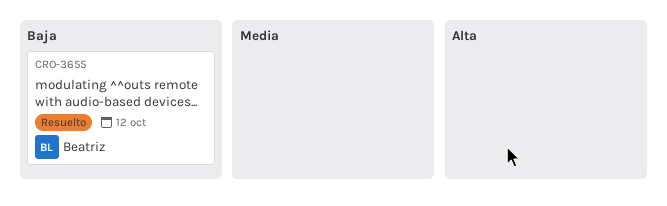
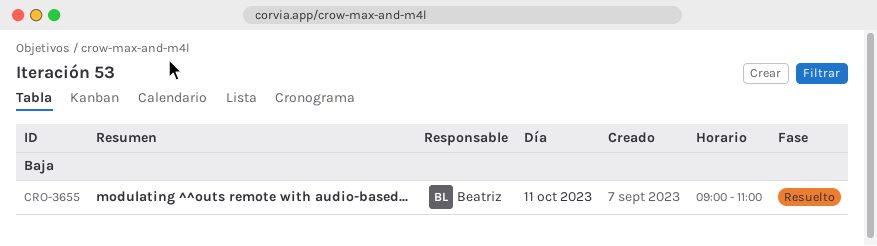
CRO-3655, day: Oct 12 -> Oct 11

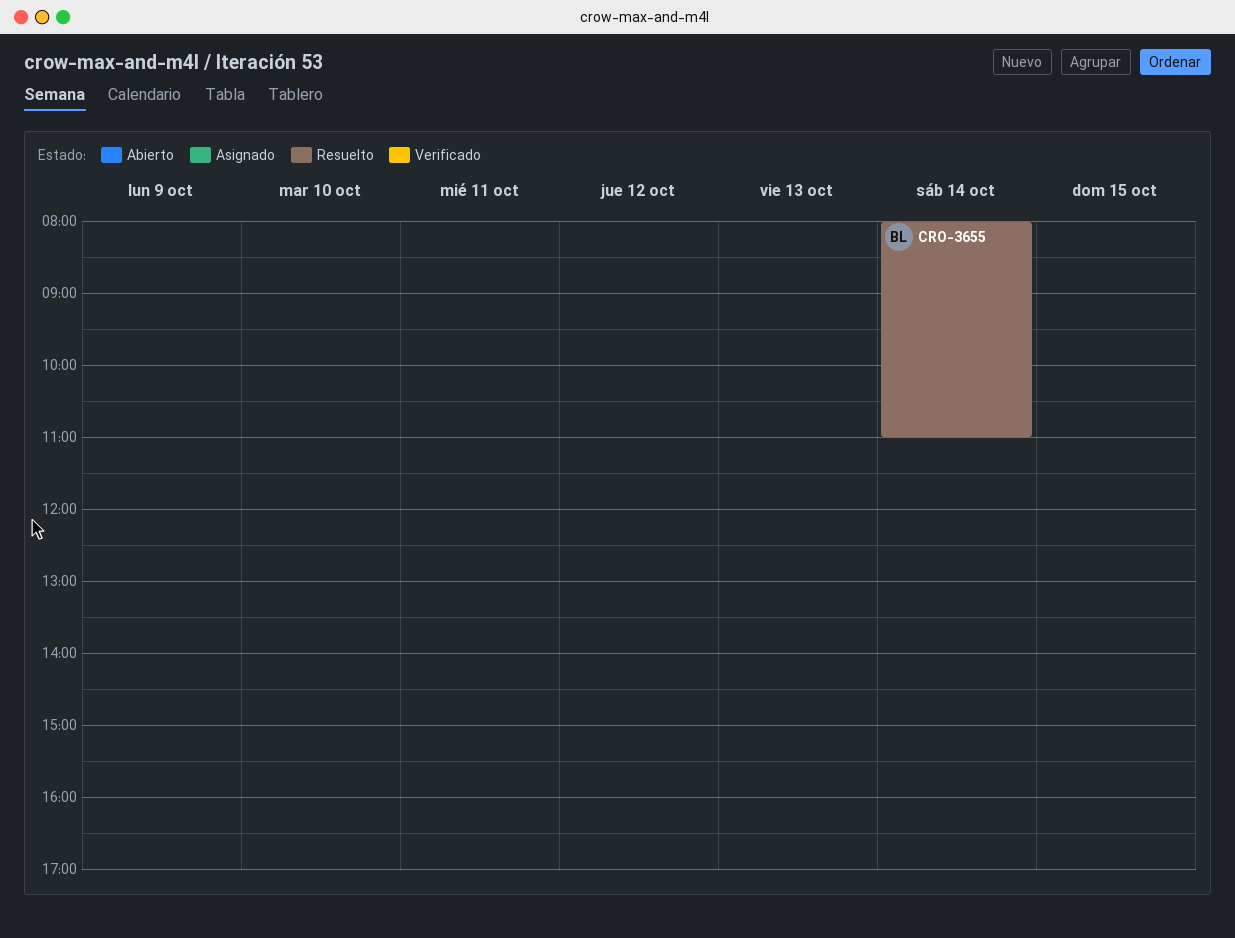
CRO-3655, day: Oct 11 -> Oct 14
CRO-3655, begins: 09:00 -> 08:00

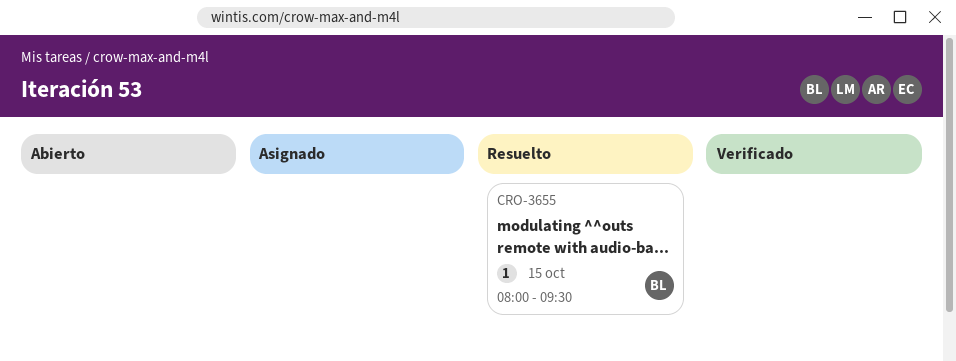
CRO-3655, day: Oct 14 -> Oct 15
CRO-3655, ends: 11:00 -> 09:30

